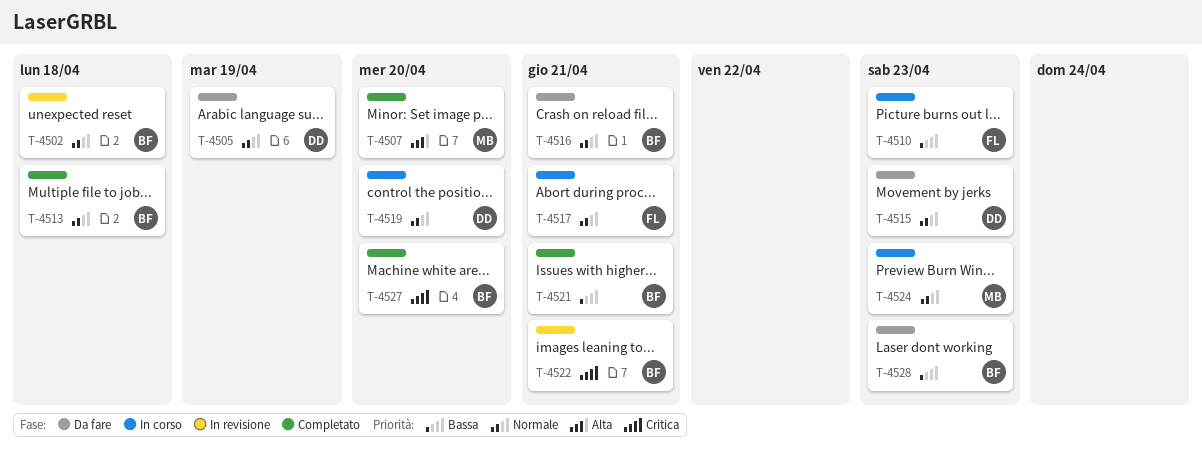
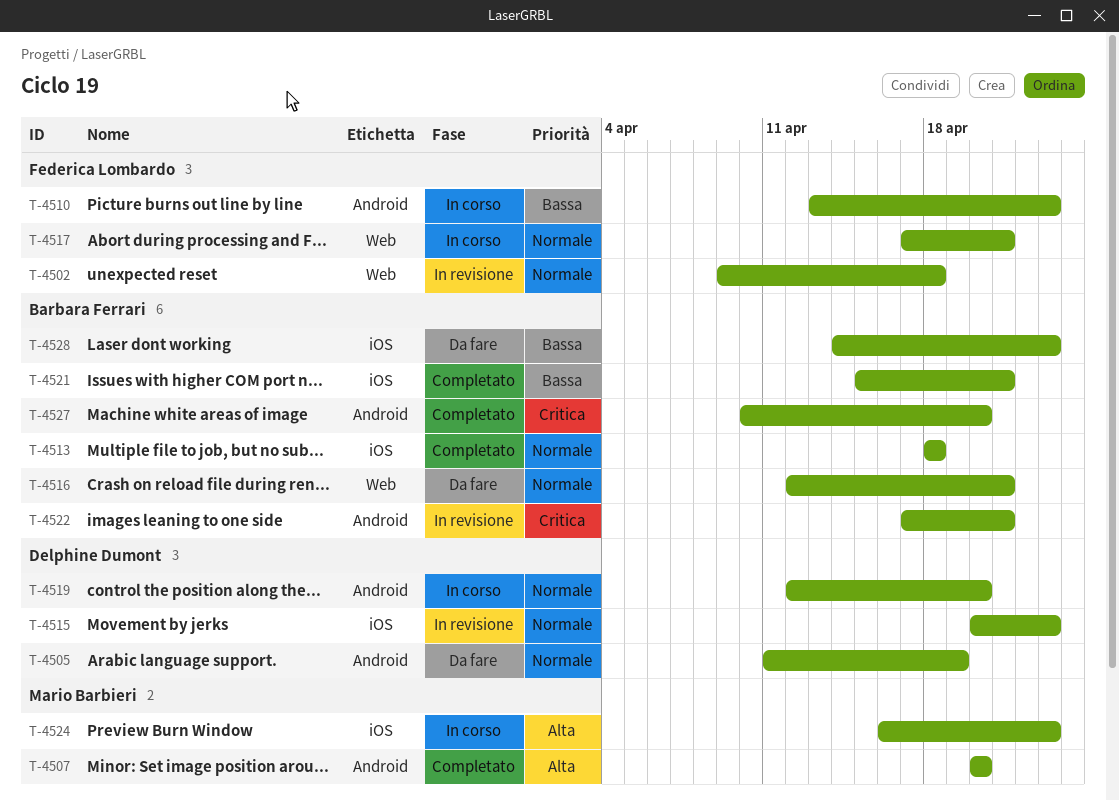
T-4502, owner: Barbara Ferrari -> Federica Lombardo
T-4515, status: Da fare -> In revisione
T-4524, priority: Normale -> Alta

